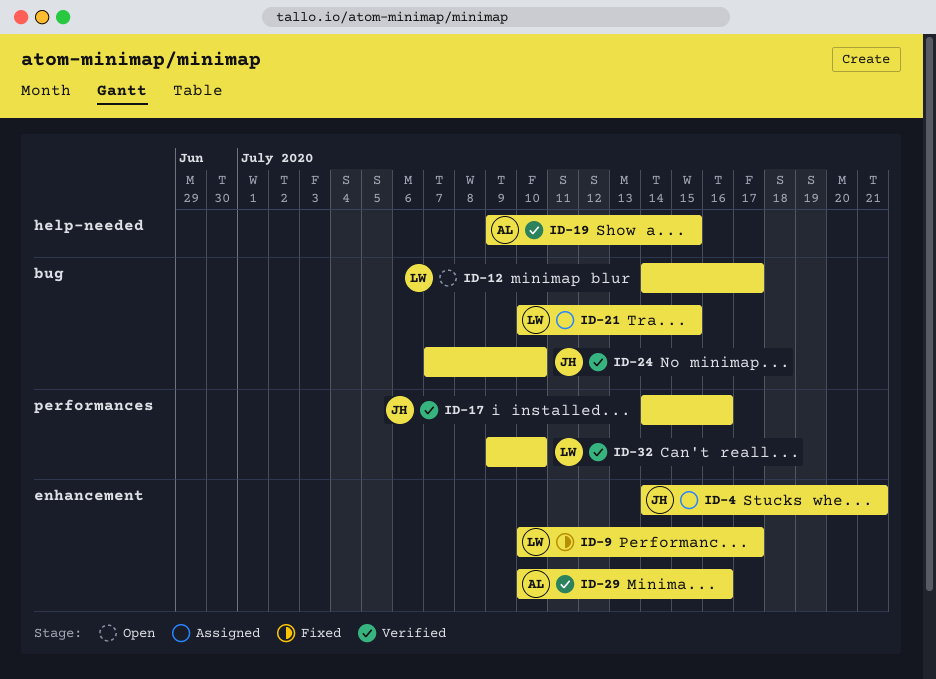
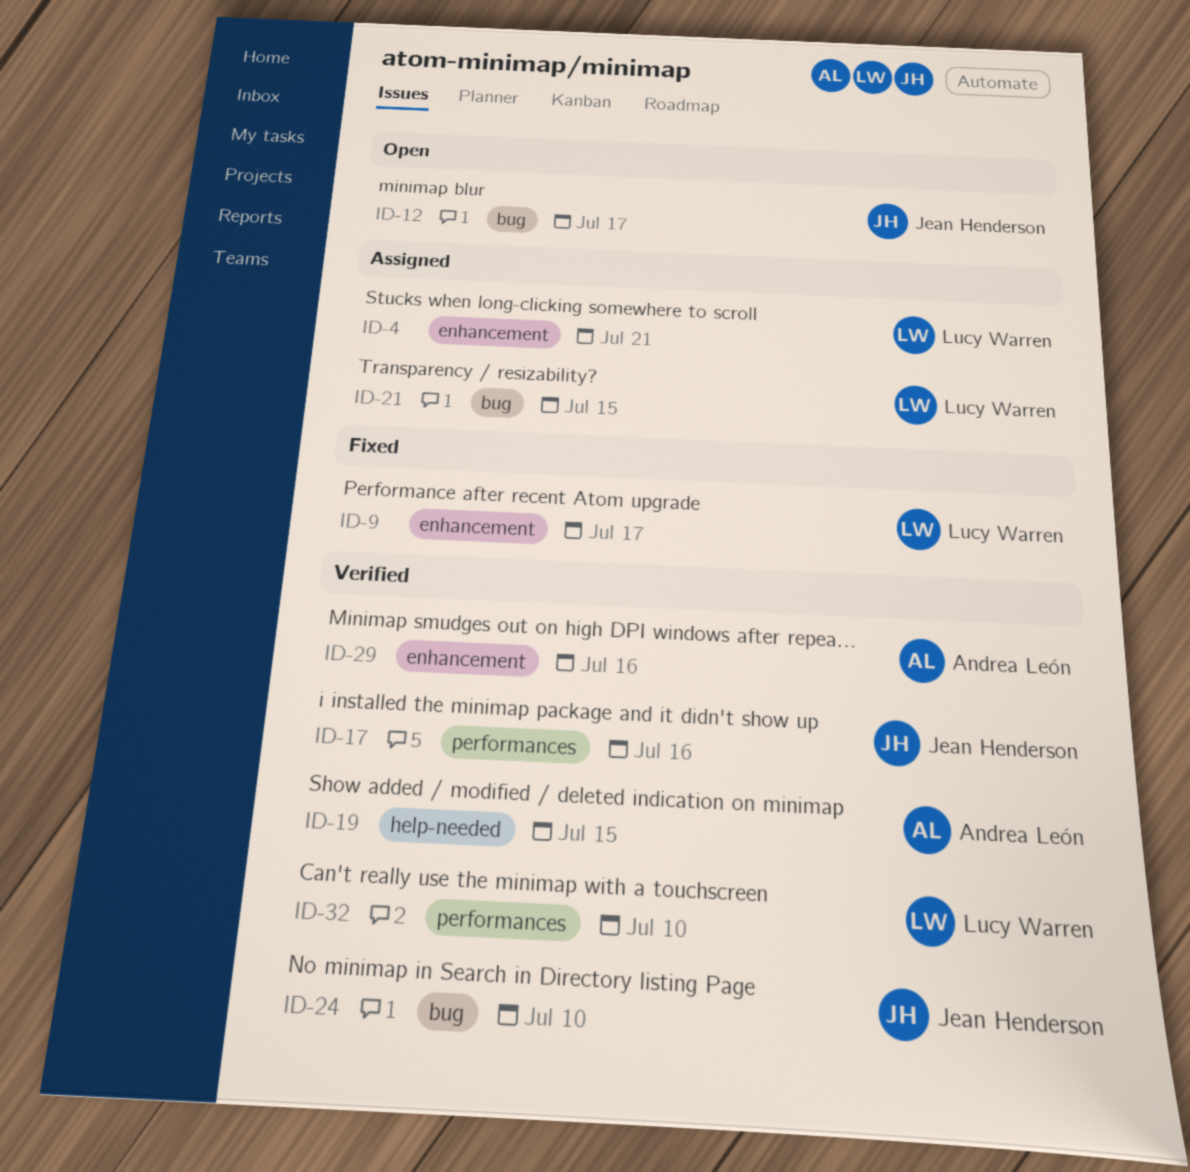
ID-4, owner: Jean Henderson -> Lucy Warren
ID-12, owner: Lucy Warren -> Jean Henderson

